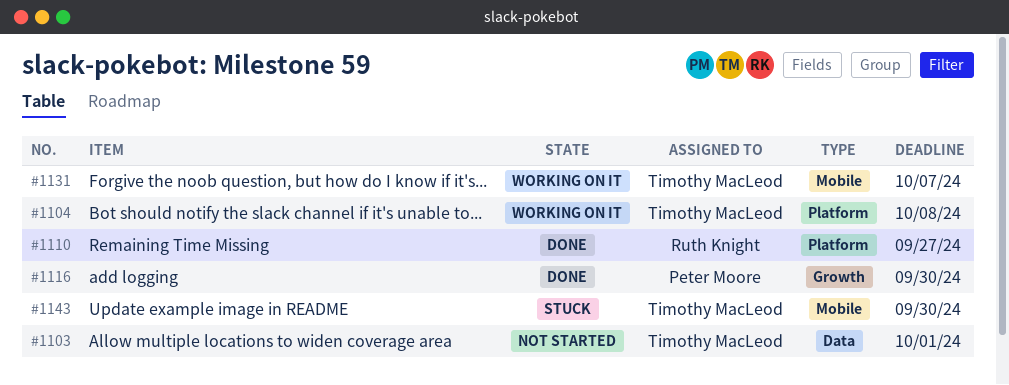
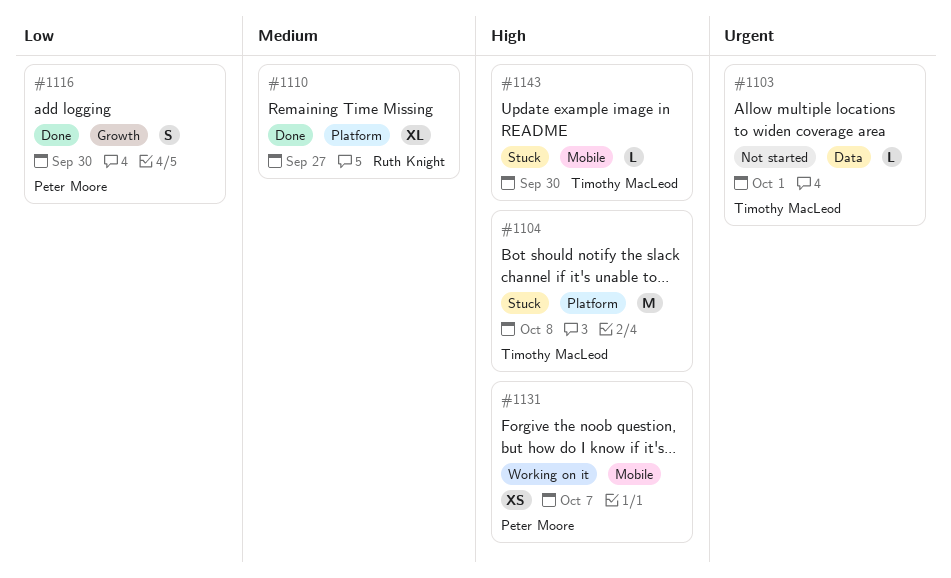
#1104, status: Working on it -> Stuck
#1131, owner: Timothy MacLeod -> Peter Moore

